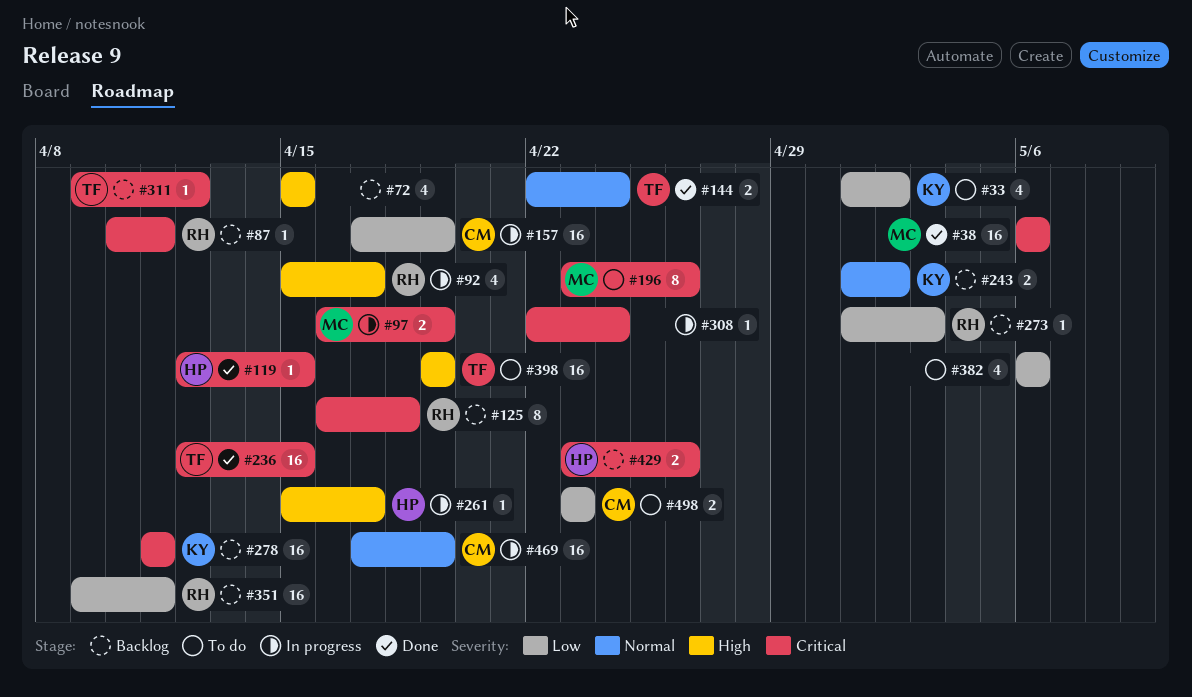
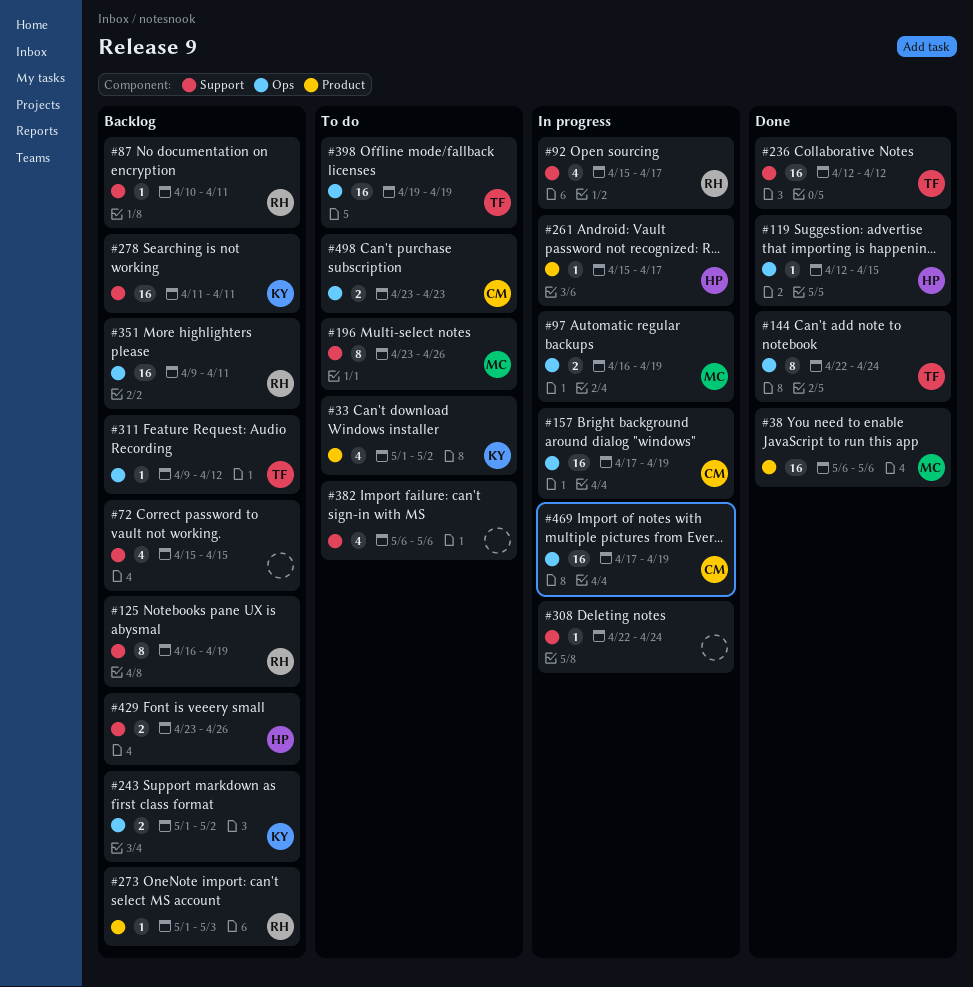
#125, due: Apr 18 -> Apr 19
#144, estimate: 2 -> 8
#236, due: Apr 15 -> Apr 12

